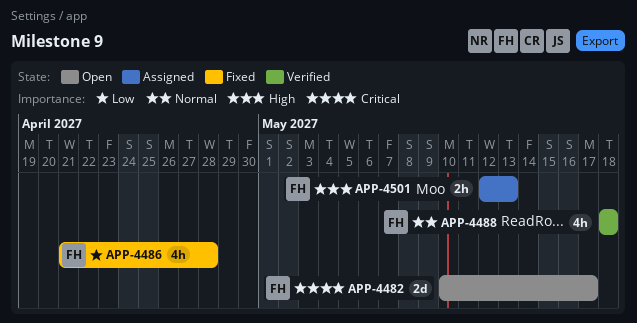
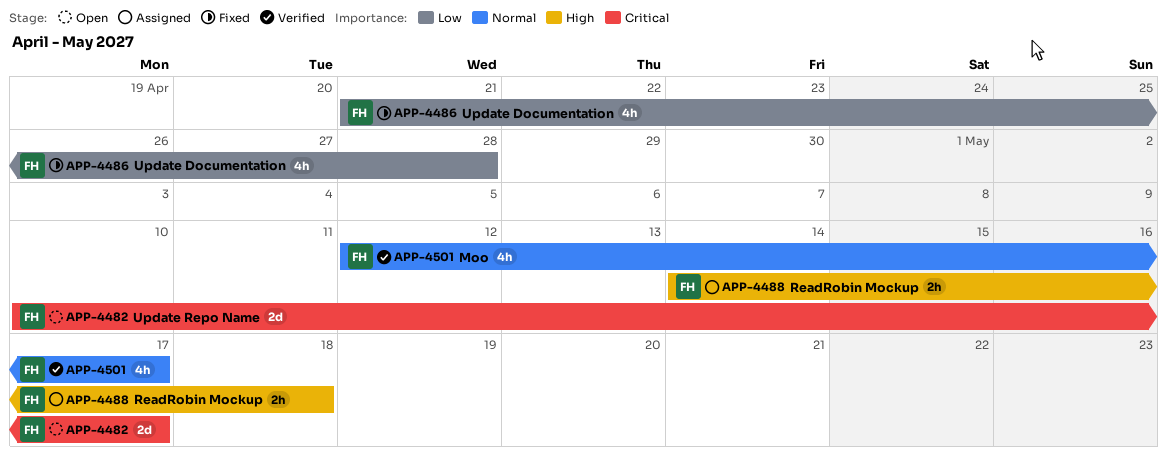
APP-4488, status: Verified -> Assigned
APP-4488, priority: Normal -> High
APP-4488, estimate: 4h -> 2h
APP-4488, start: May 18 -> May 14
APP-4501, status: Assigned -> Verified
APP-4501, priority: High -> Normal
APP-4501, estimate: 2h -> 4h
APP-4501, due: May 13 -> May 17

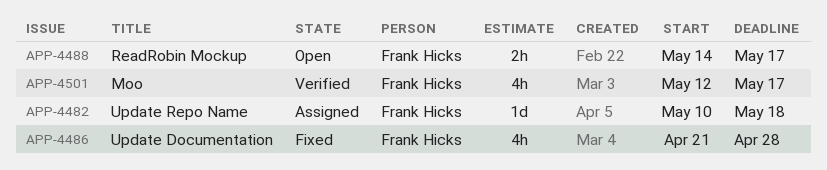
APP-4482, status: Open -> Assigned
APP-4482, estimate: 2d -> 1d
APP-4482, due: May 17 -> May 18
APP-4488, status: Assigned -> Open
APP-4488, due: May 18 -> May 17

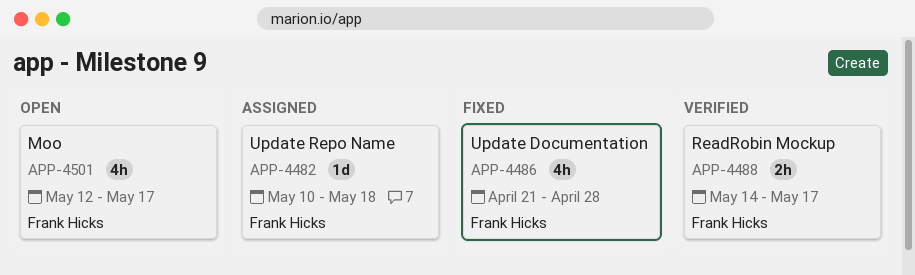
APP-4488, status: Open -> Verified
APP-4501, status: Verified -> Open

